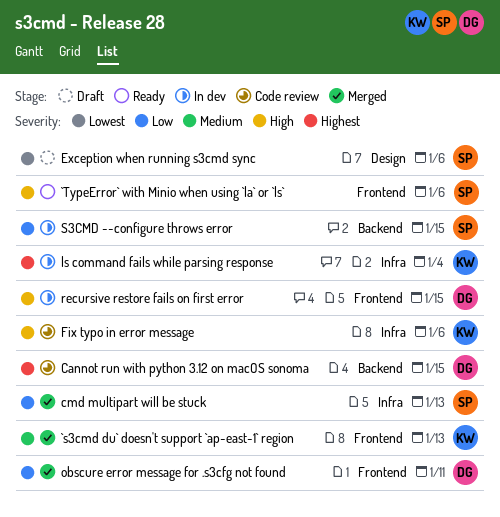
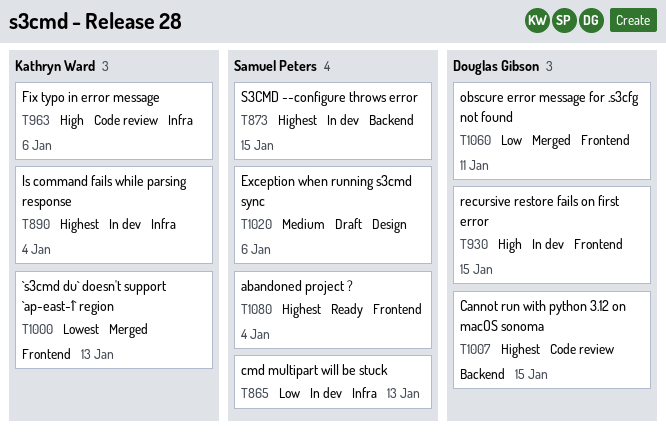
`s3cmd du` doesn't support `ap-east-1` region, priority: Medium -> Lowest
`TypeError` with Minio when using `la` or `ls`: present -> none
abandoned project ?: none -> present
cmd multipart will be stuck, status: Merged -> In dev
Exception when running s3cmd sync, priority: Lowest -> Medium
S3CMD --configure throws error, priority: Low -> Highest

